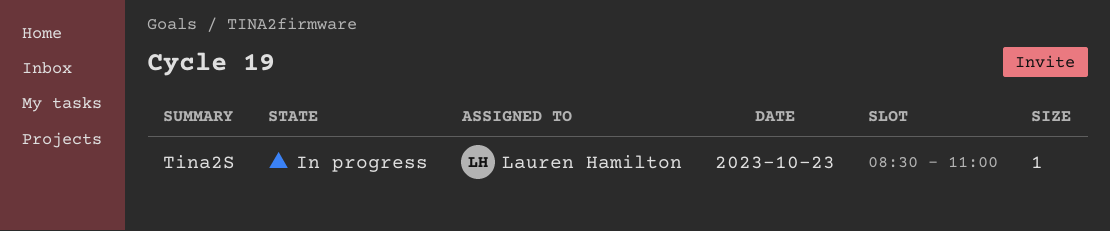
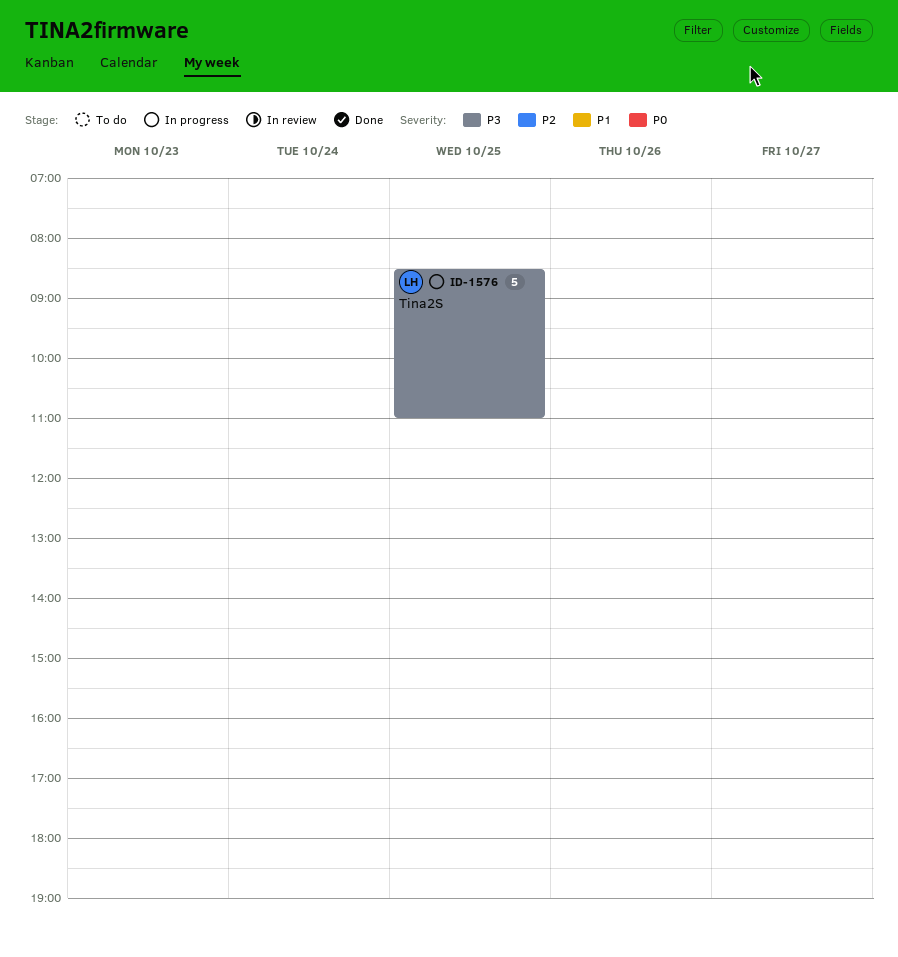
Tina2S, estimate: 1 -> 5
Tina2S, day: Oct 23 -> Oct 25

